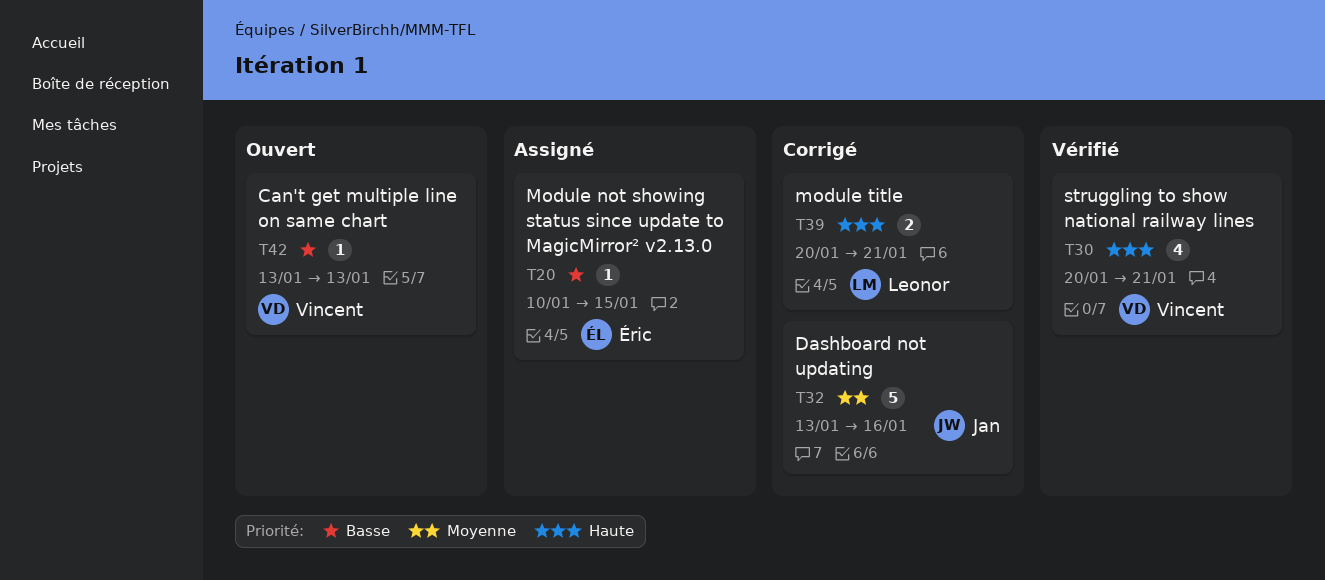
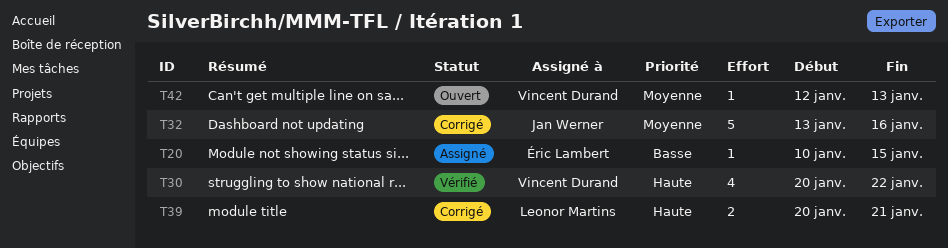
T30, due: Jan 21 -> Jan 22
T42, priority: Basse -> Moyenne
T42, start: Jan 13 -> Jan 12

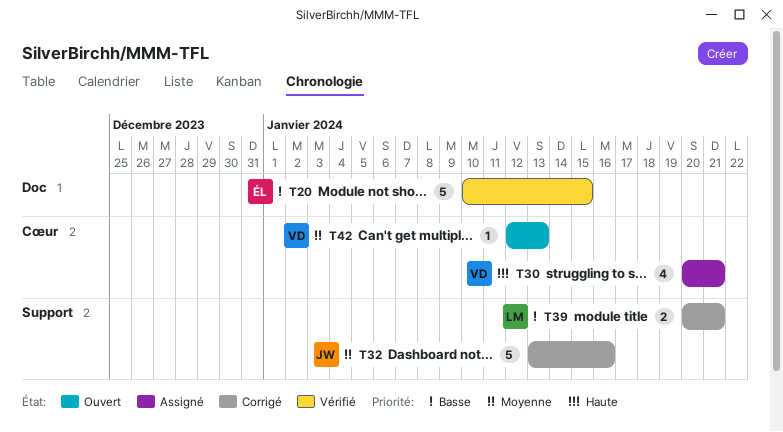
T20, status: Assigné -> Vérifié
T20, estimate: 1 -> 5
T30, status: Vérifié -> Assigné
T30, due: Jan 22 -> Jan 21
T39, priority: Haute -> Basse

